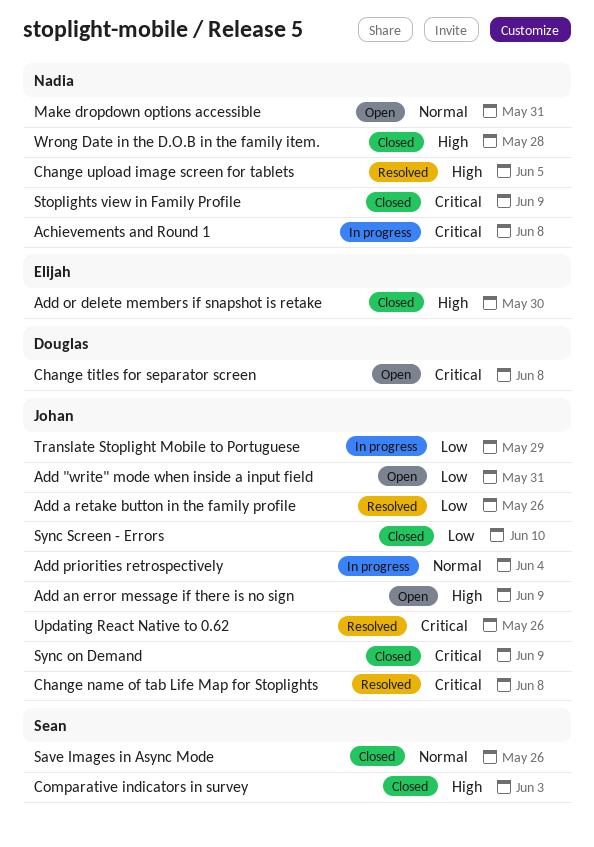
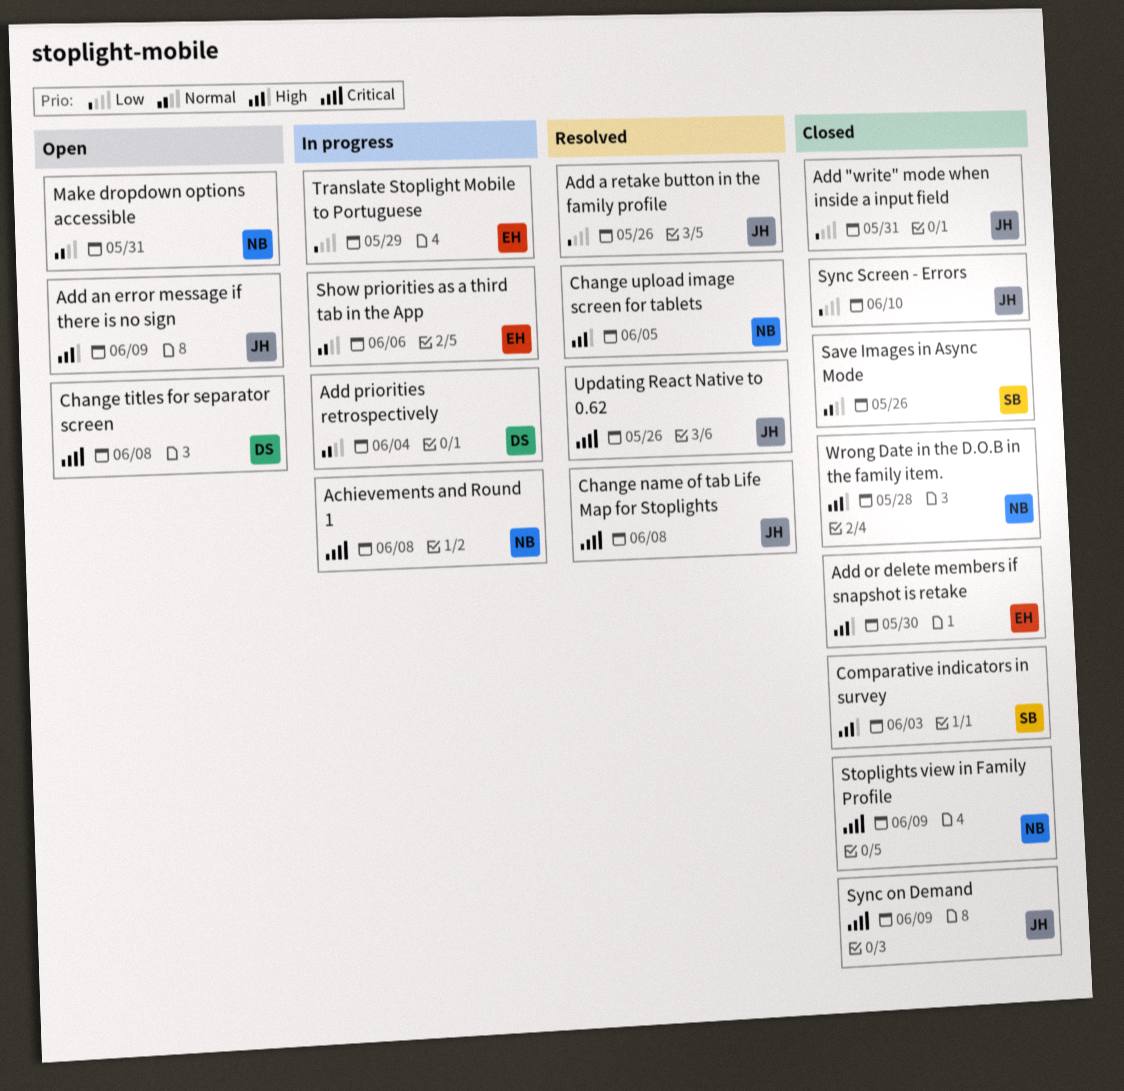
Add "write" mode when inside a input field, status: Open -> Closed
Add priorities retrospectively, owner: Johan -> Douglas
Show priorities as a third tab in the App: none -> present
Translate Stoplight Mobile to Portuguese, owner: Johan -> Elijah

